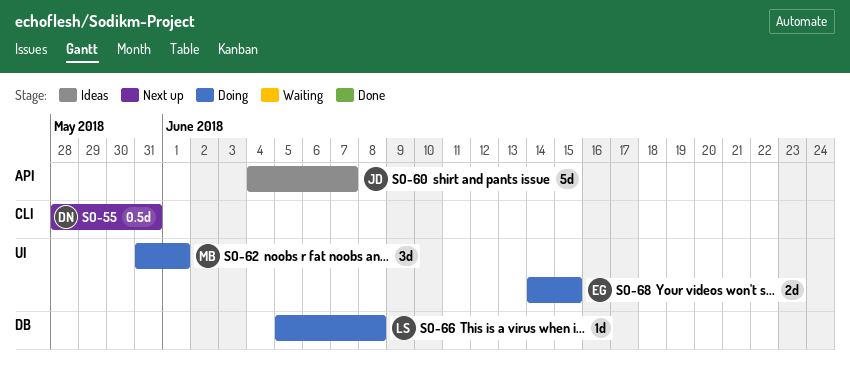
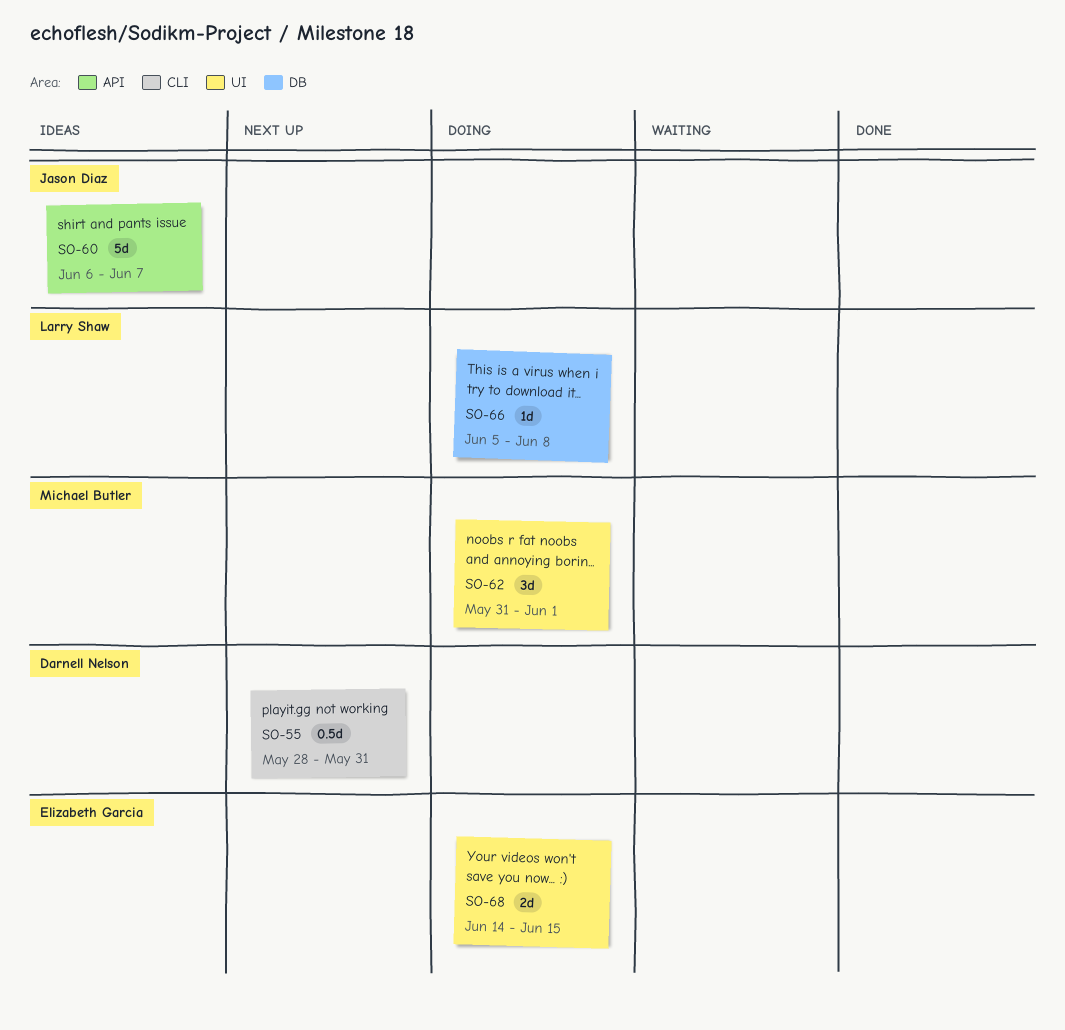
SO-60, start: Jun 4 -> Jun 6

